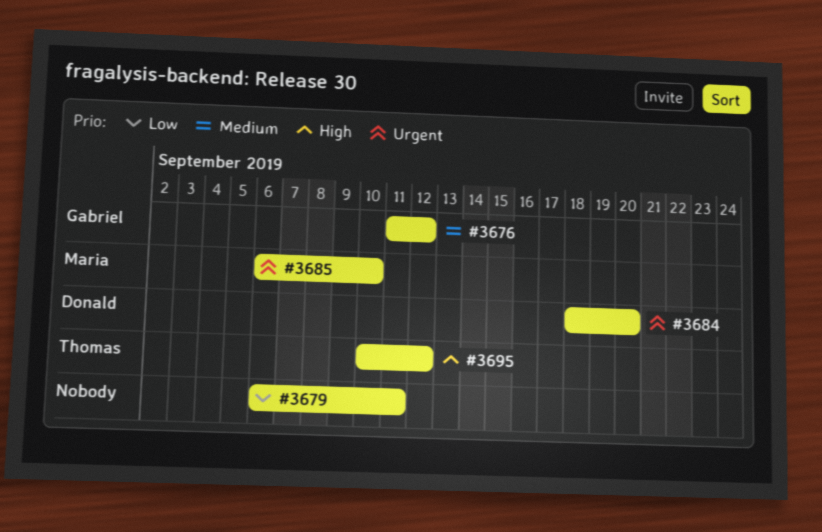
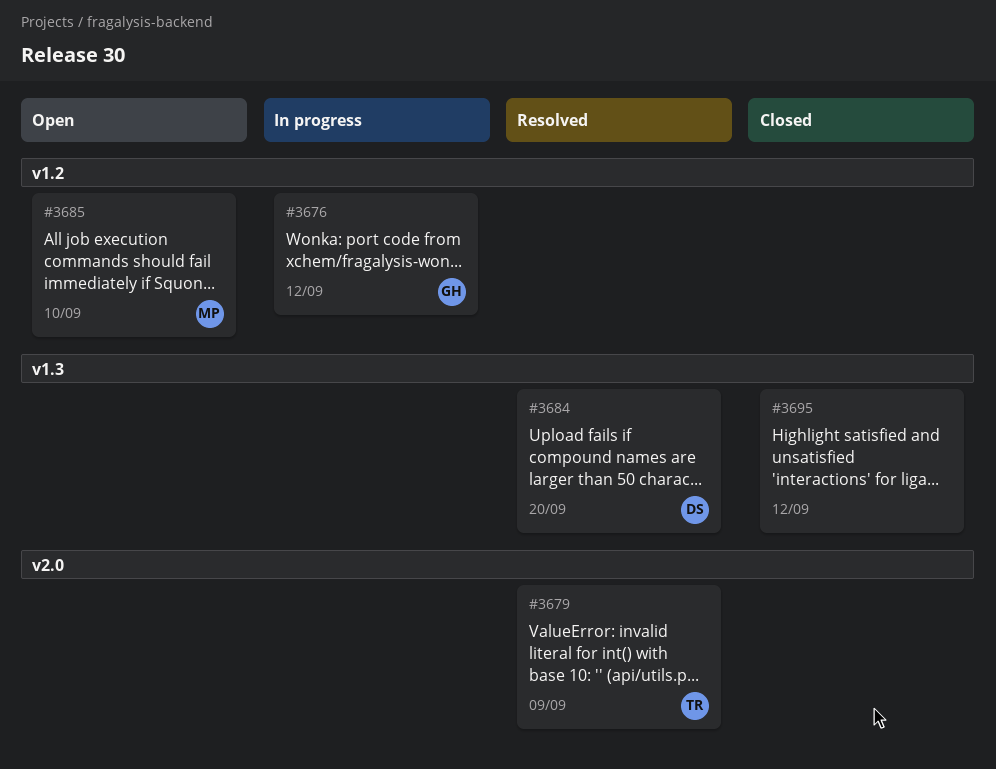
#3679, owner: none -> Thomas
#3679, due: Sep 11 -> Sep 9
#3695, owner: Thomas -> none

